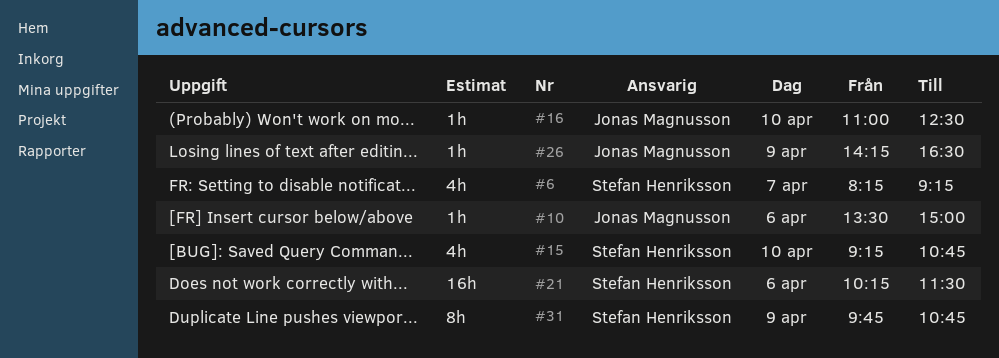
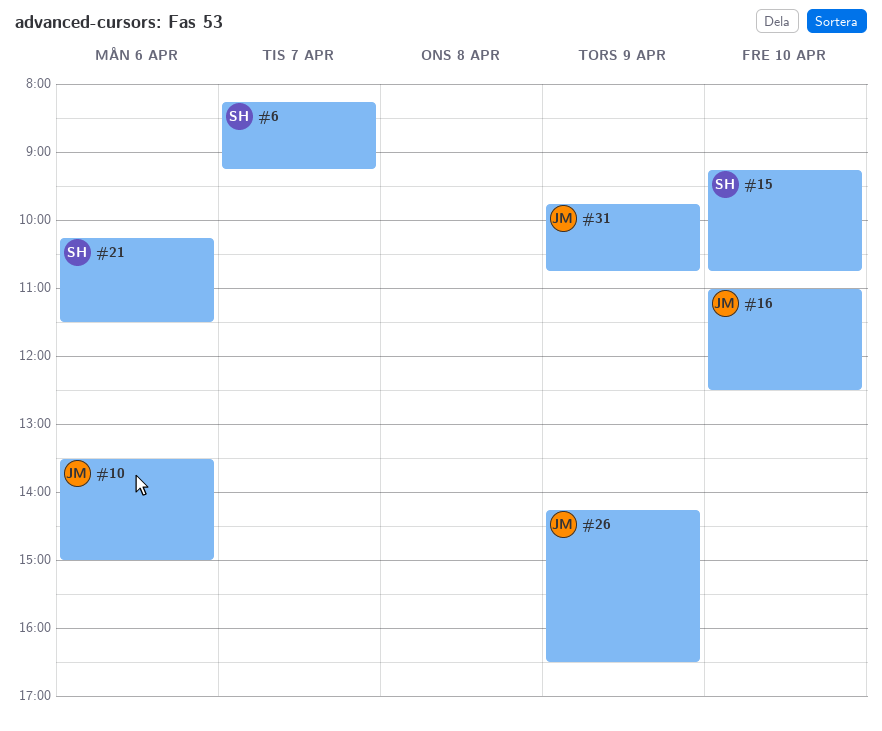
#31, owner: Stefan Henriksson -> Jonas Magnusson

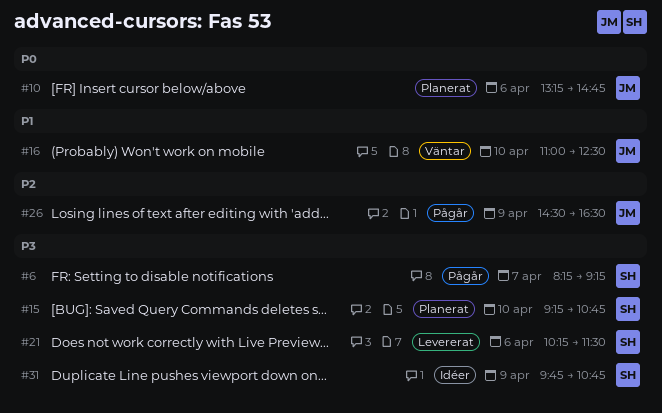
#10, begins: 13:30 -> 13:15
#10, ends: 15:00 -> 14:45
#26, begins: 14:15 -> 14:30
#31, owner: JM -> SH

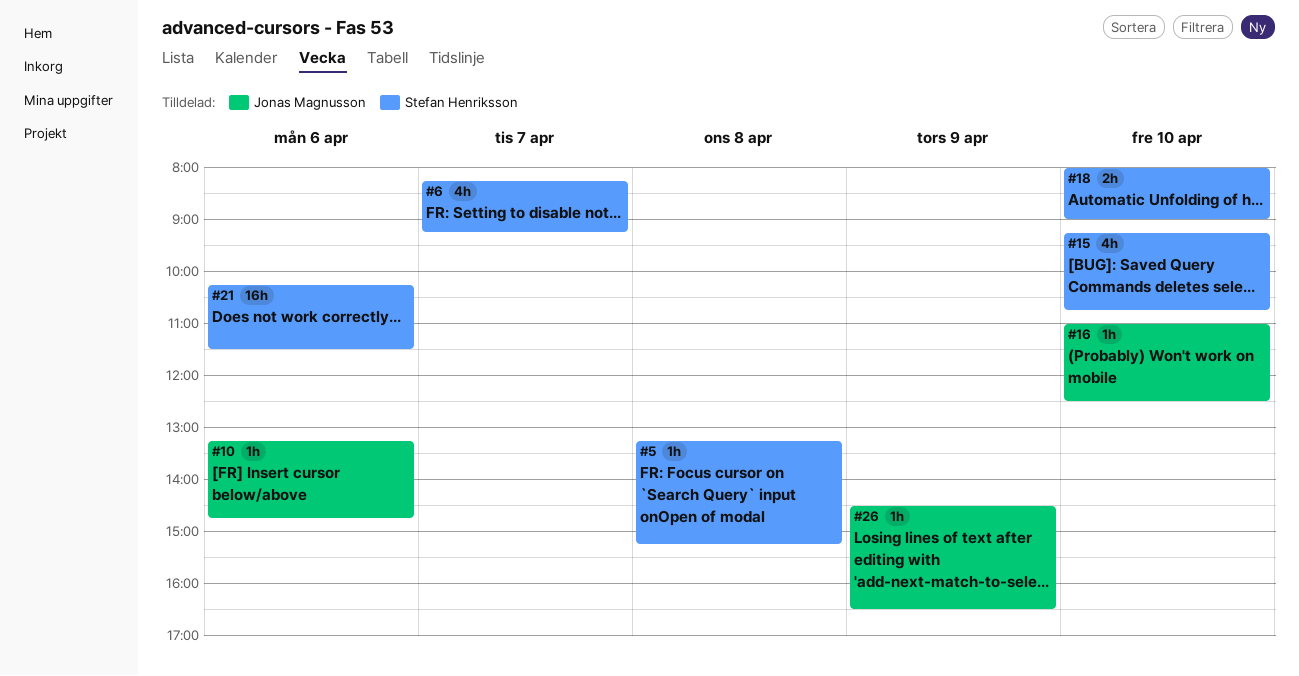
#5: none -> present
#18: none -> present
#31: present -> none

